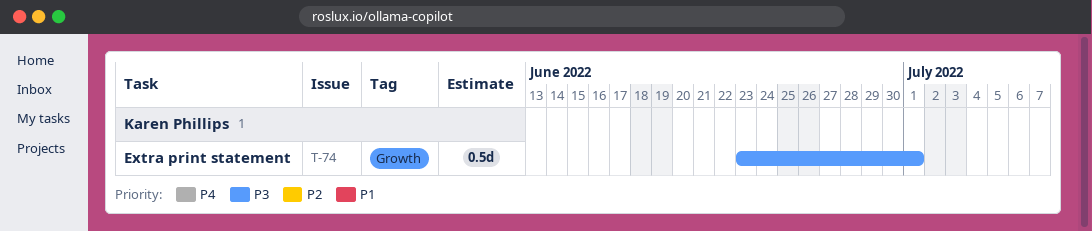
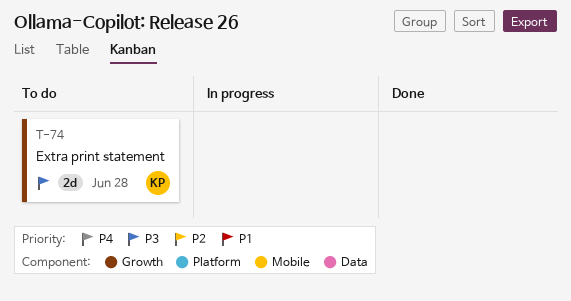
T-74, estimate: 0.5d -> 2d
T-74, due: Jul 1 -> Jun 28

